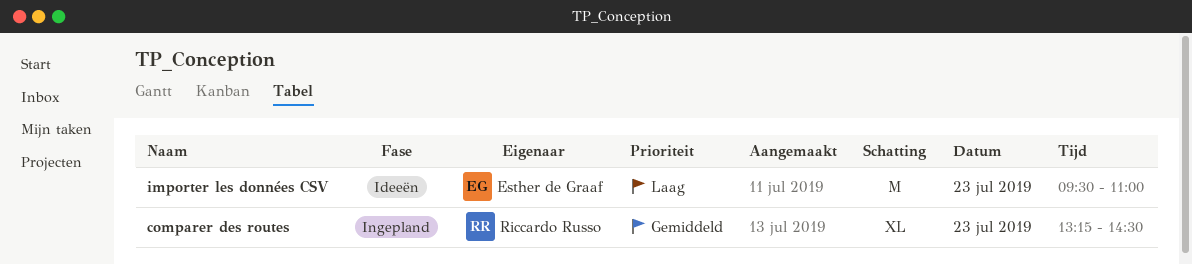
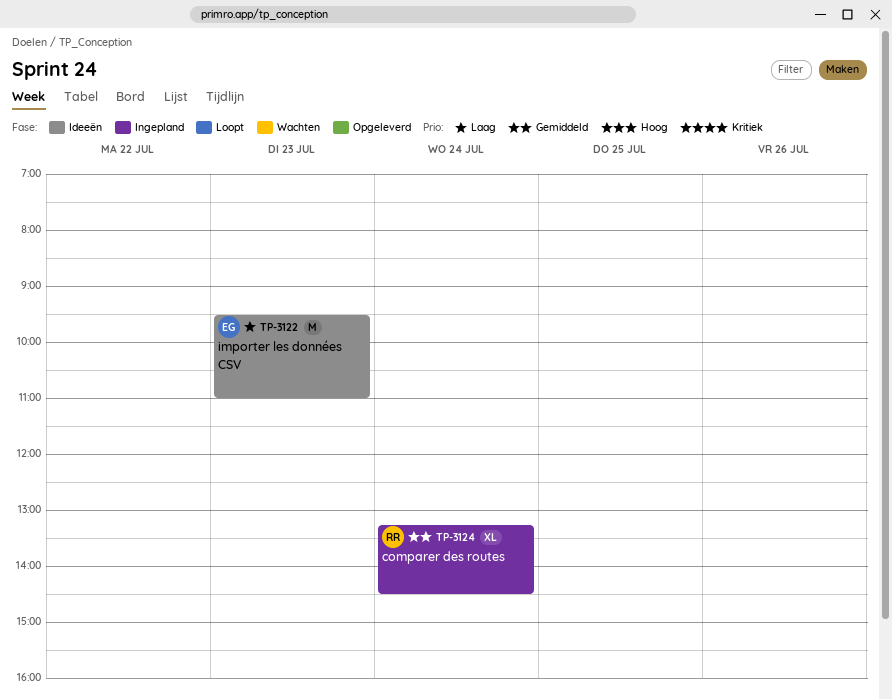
comparer des routes, day: Jul 23 -> Jul 24

